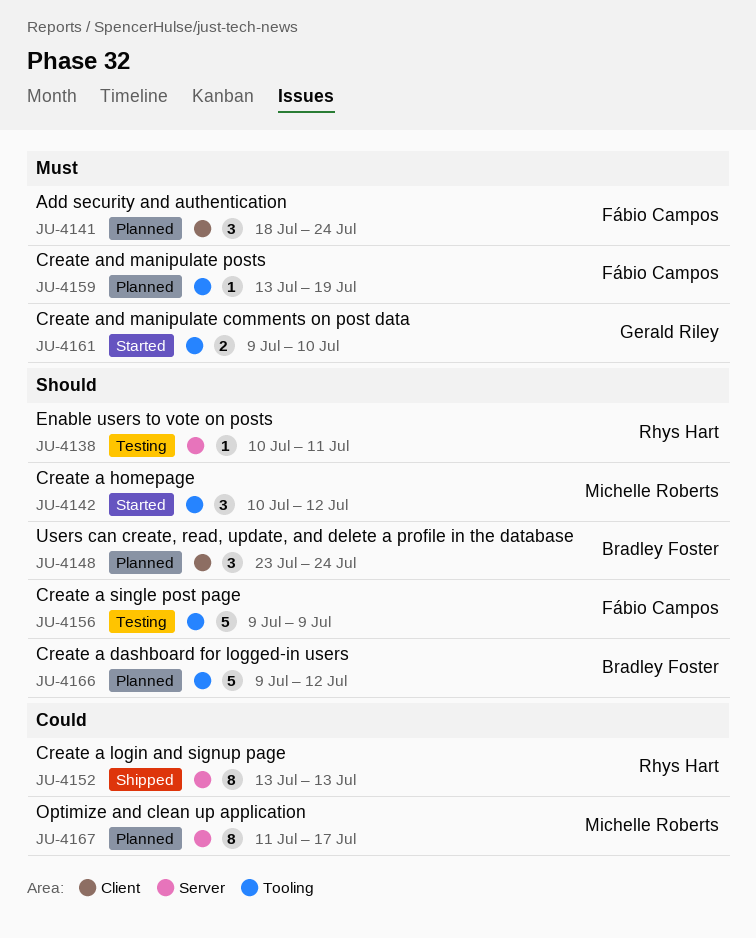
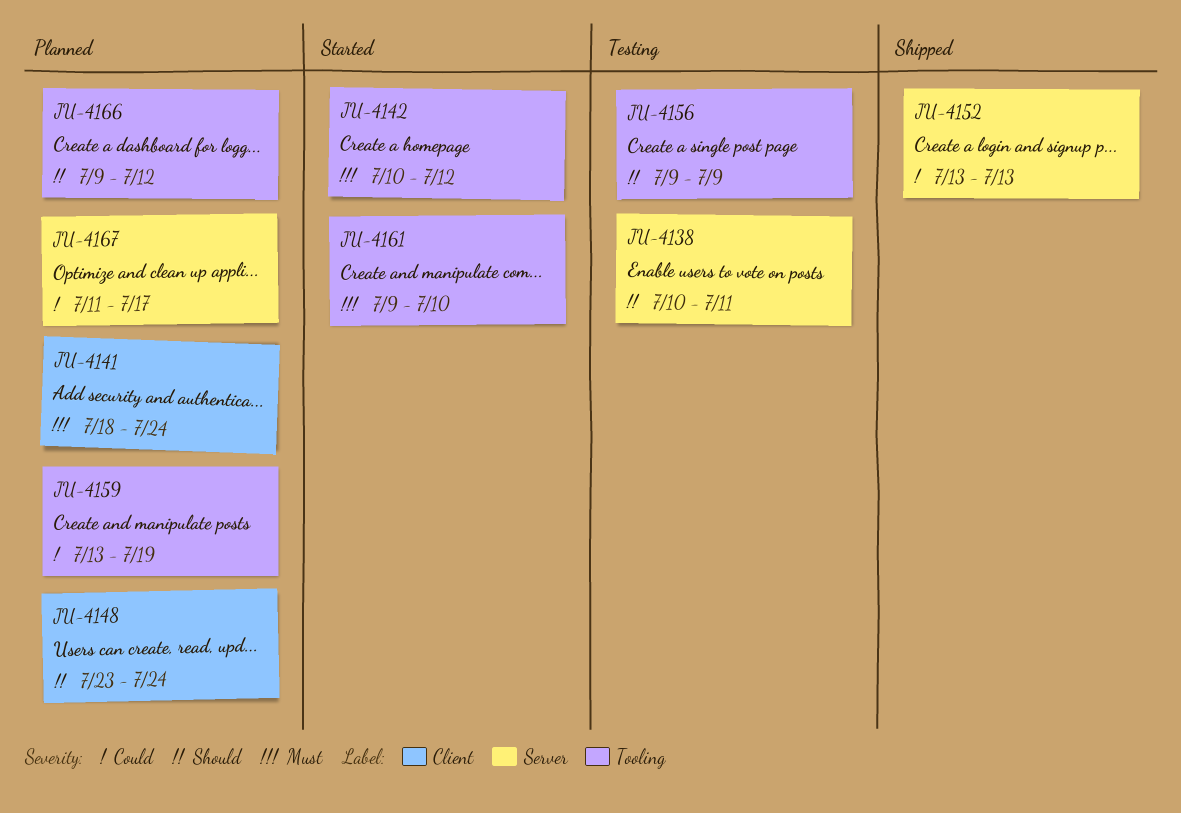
JU-4142, priority: Should -> Must
JU-4159, priority: Must -> Could

